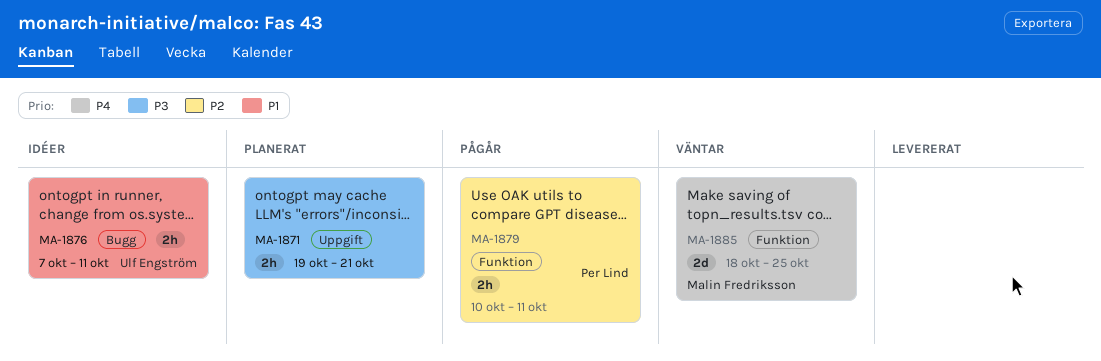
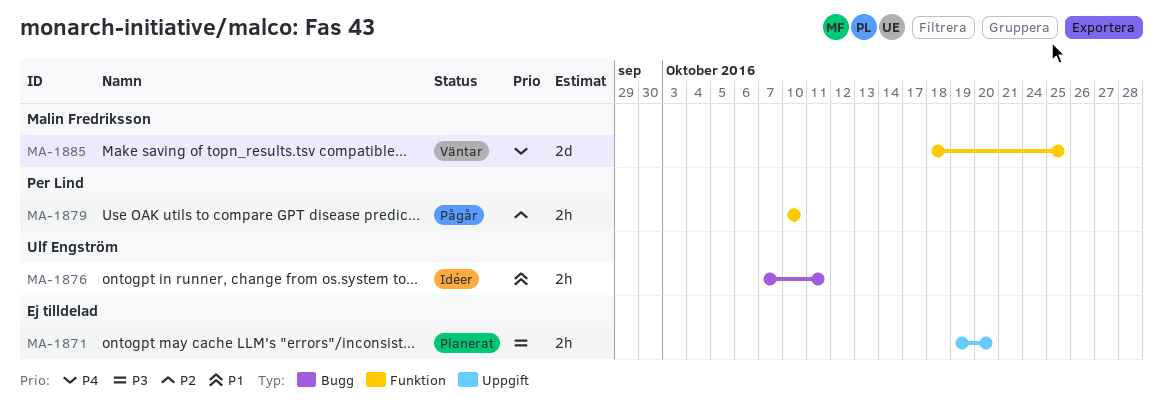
MA-1871, due: Oct 21 -> Oct 20
MA-1879, due: Oct 11 -> Oct 10

